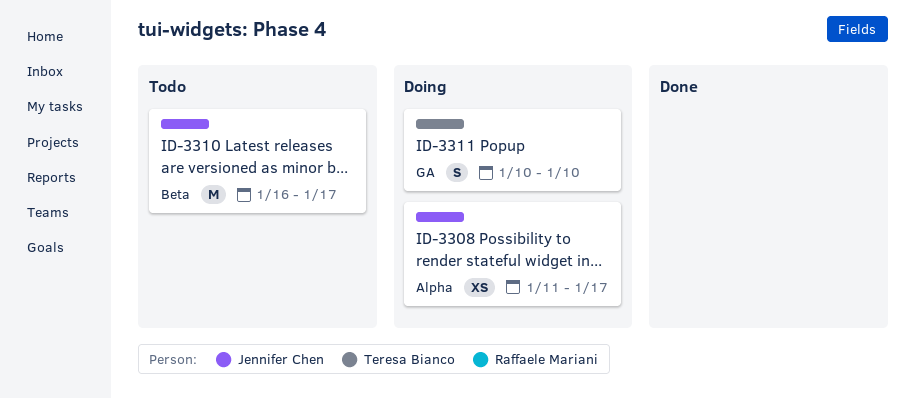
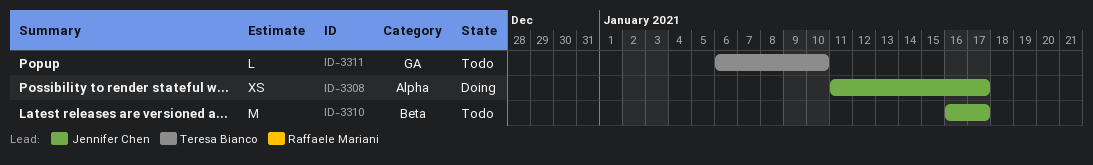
ID-3311, status: Doing -> Todo
ID-3311, estimate: S -> L
ID-3311, start: Jan 10 -> Jan 6

